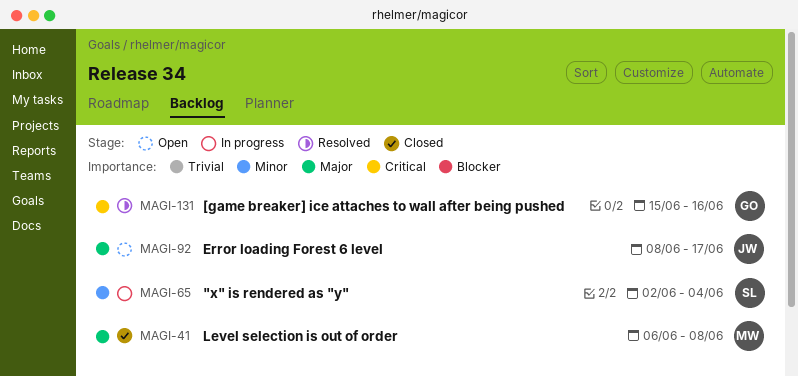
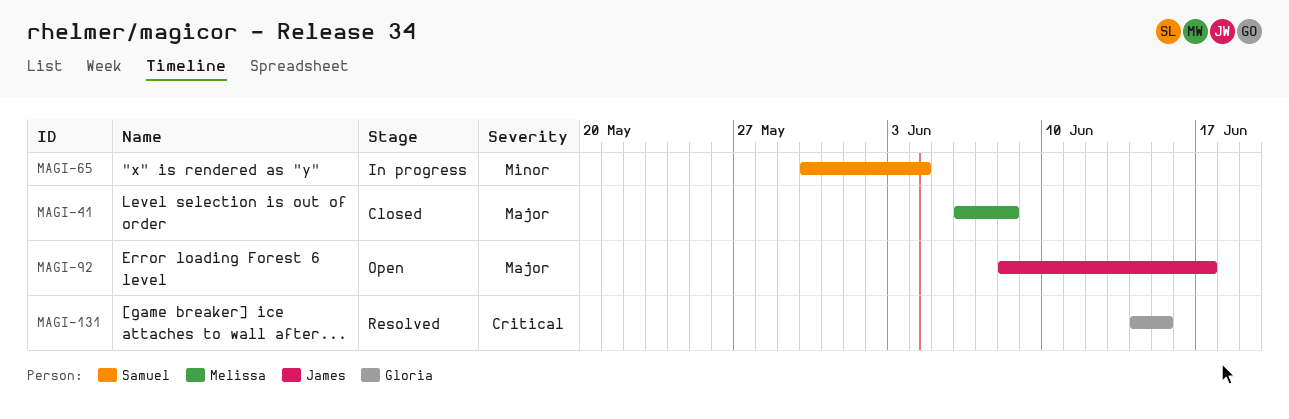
MAGI-65, start: Jun 2 -> May 30
MAGI-131, start: Jun 15 -> Jun 14
MAGI-131, due: Jun 16 -> Jun 15

